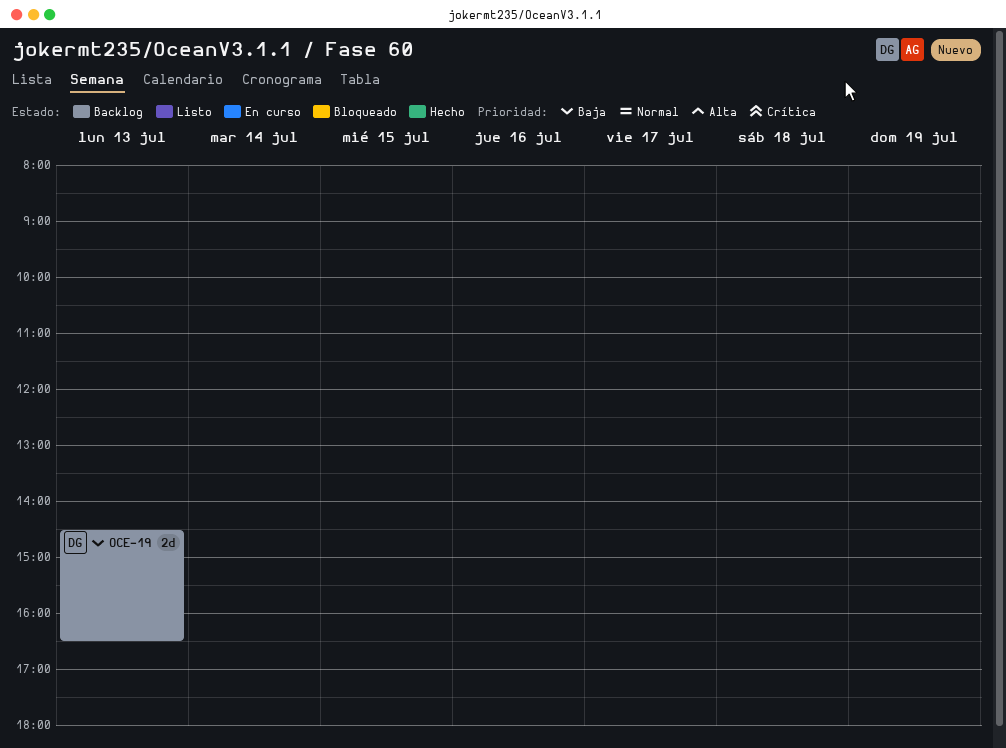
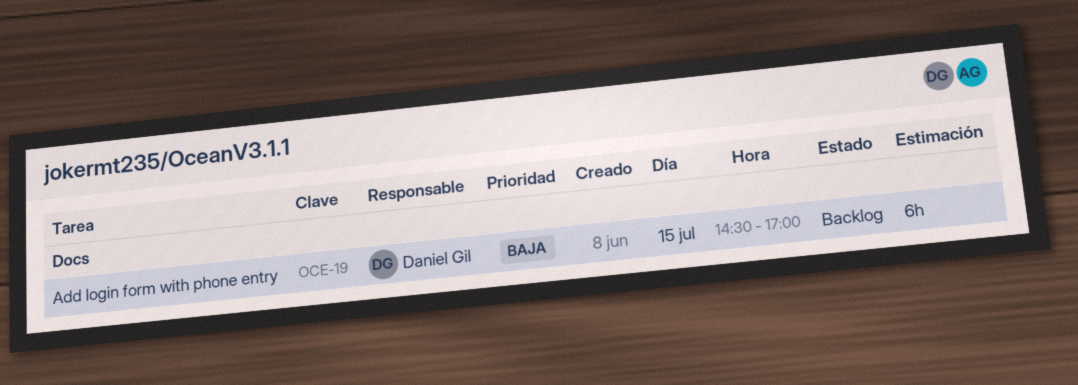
OCE-19, estimate: 2d -> 6h
OCE-19, day: Jul 13 -> Jul 15
OCE-19, ends: 16:30 -> 17:00

